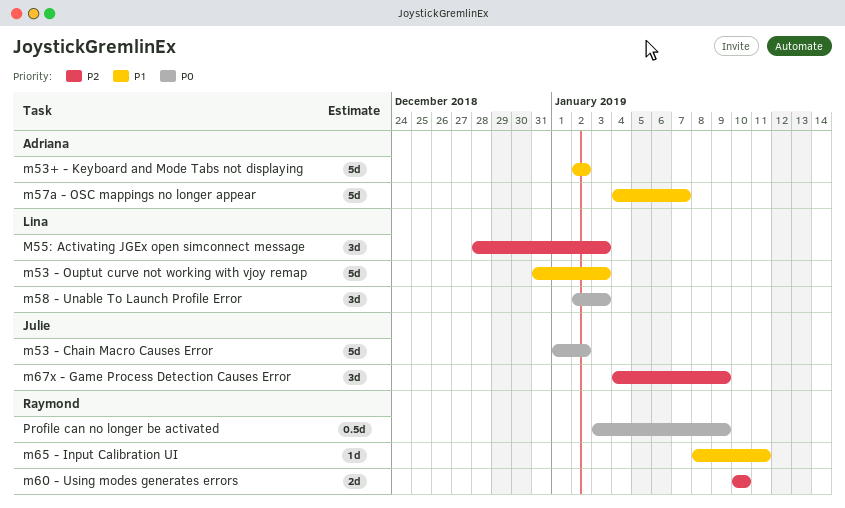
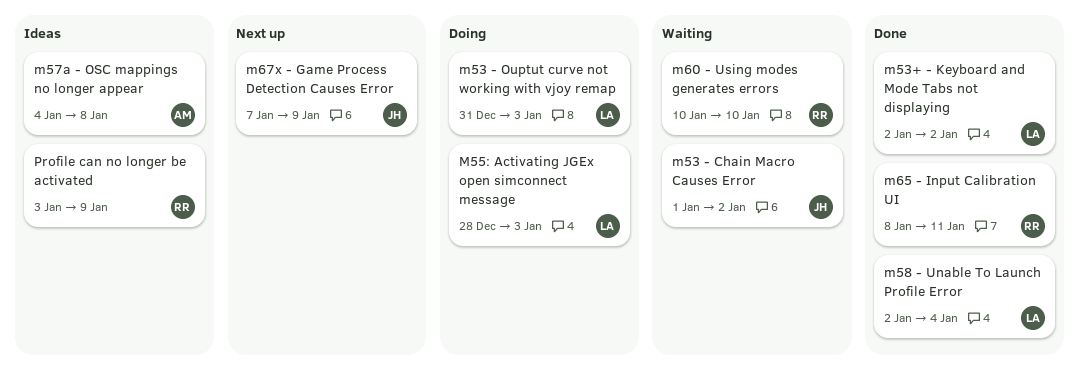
m53+ - Keyboard and Mode Tabs not displaying, owner: Adriana -> Lina
m57a - OSC mappings no longer appear, due: Jan 7 -> Jan 8
m58 - Unable To Launch Profile Error, due: Jan 3 -> Jan 4
m67x - Game Process Detection Causes Error, start: Jan 4 -> Jan 7

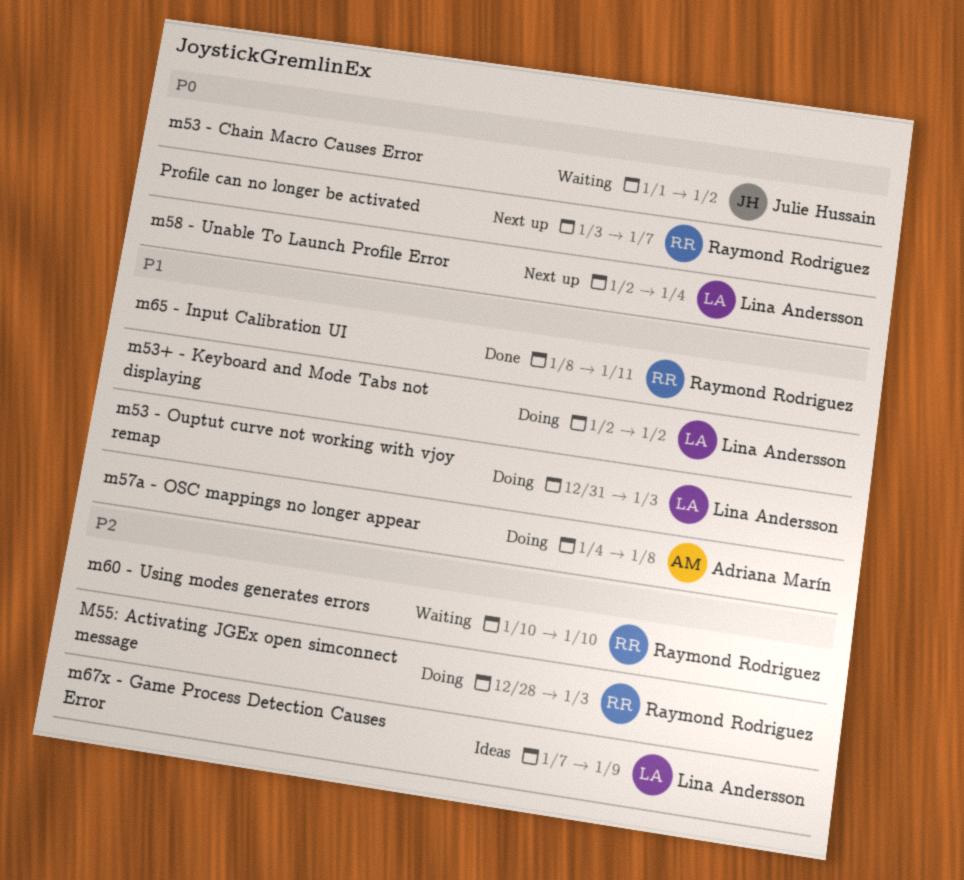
m53+ - Keyboard and Mode Tabs not displaying, status: Done -> Doing
M55: Activating JGEx open simconnect message, owner: Lina Andersson -> Raymond Rodriguez
m57a - OSC mappings no longer appear, status: Ideas -> Doing
m58 - Unable To Launch Profile Error, status: Done -> Next up
m67x - Game Process Detection Causes Error, status: Next up -> Ideas
m67x - Game Process Detection Causes Error, owner: Julie Hussain -> Lina Andersson
Profile can no longer be activated, status: Ideas -> Next up
Profile can no longer be activated, due: Jan 9 -> Jan 7

